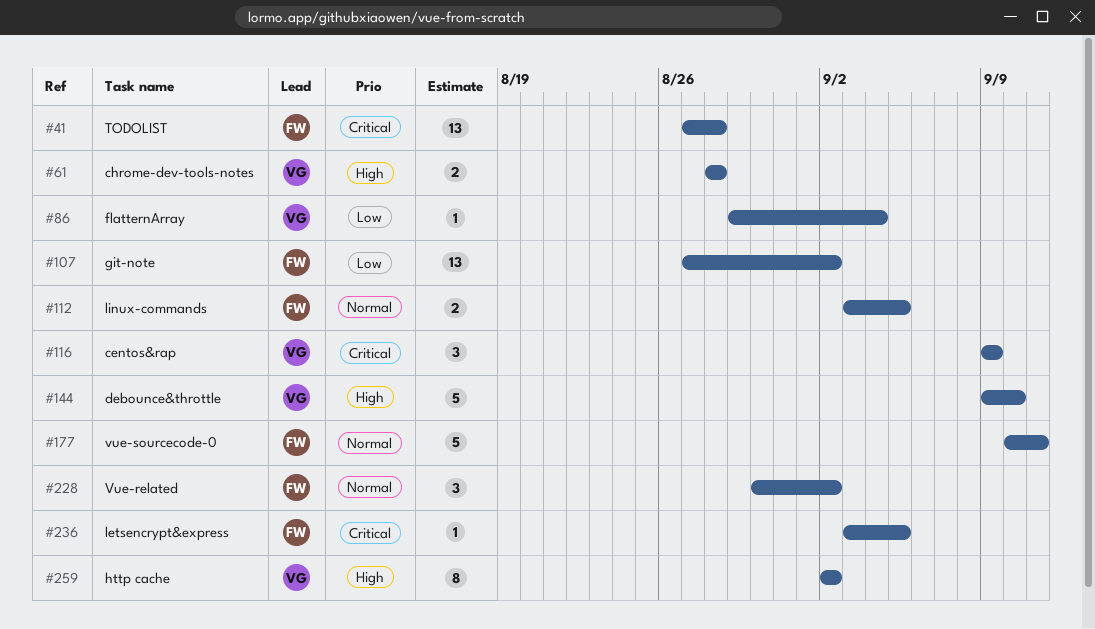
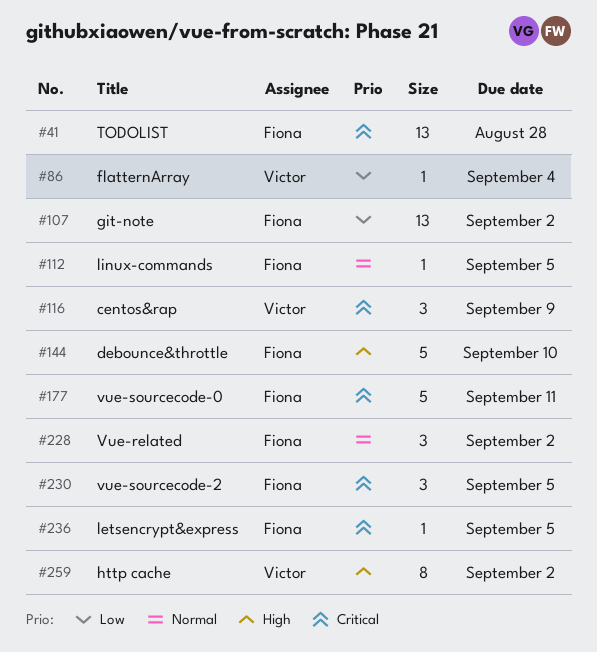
#61: present -> none
#112, estimate: 2 -> 1
#144, owner: Victor -> Fiona
#177, priority: Normal -> Critical
#230: none -> present

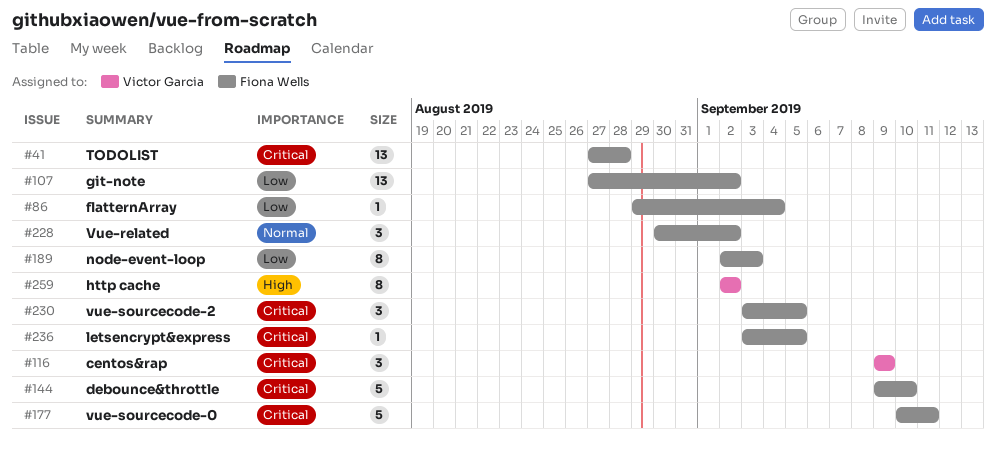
#86, owner: Victor Garcia -> Fiona Wells
#112: present -> none
#144, priority: High -> Critical
#189: none -> present

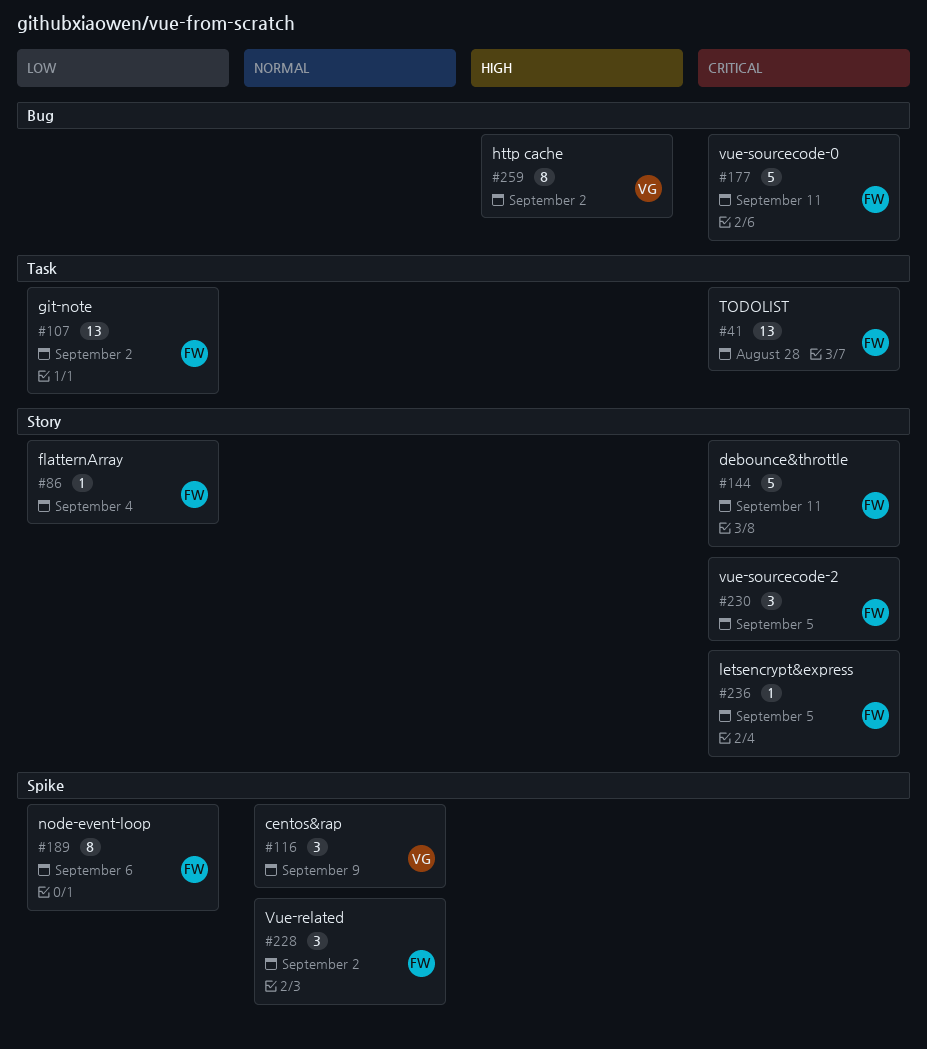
#116, priority: Critical -> Normal
#144, due: Sep 10 -> Sep 11
#189, due: Sep 3 -> Sep 6

